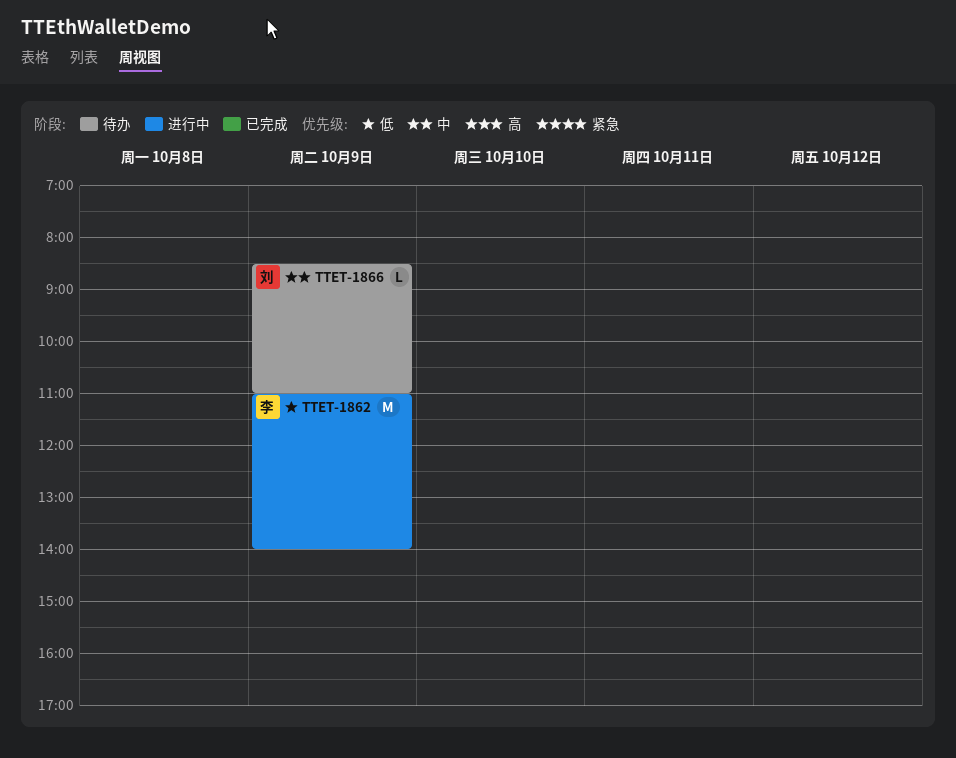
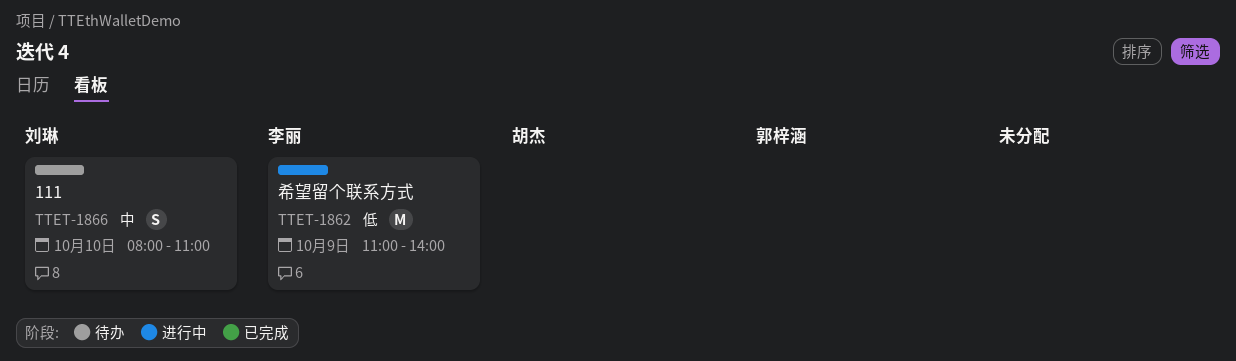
TTET-1866, estimate: L -> S
TTET-1866, day: Oct 9 -> Oct 10
TTET-1866, begins: 08:30 -> 08:00

